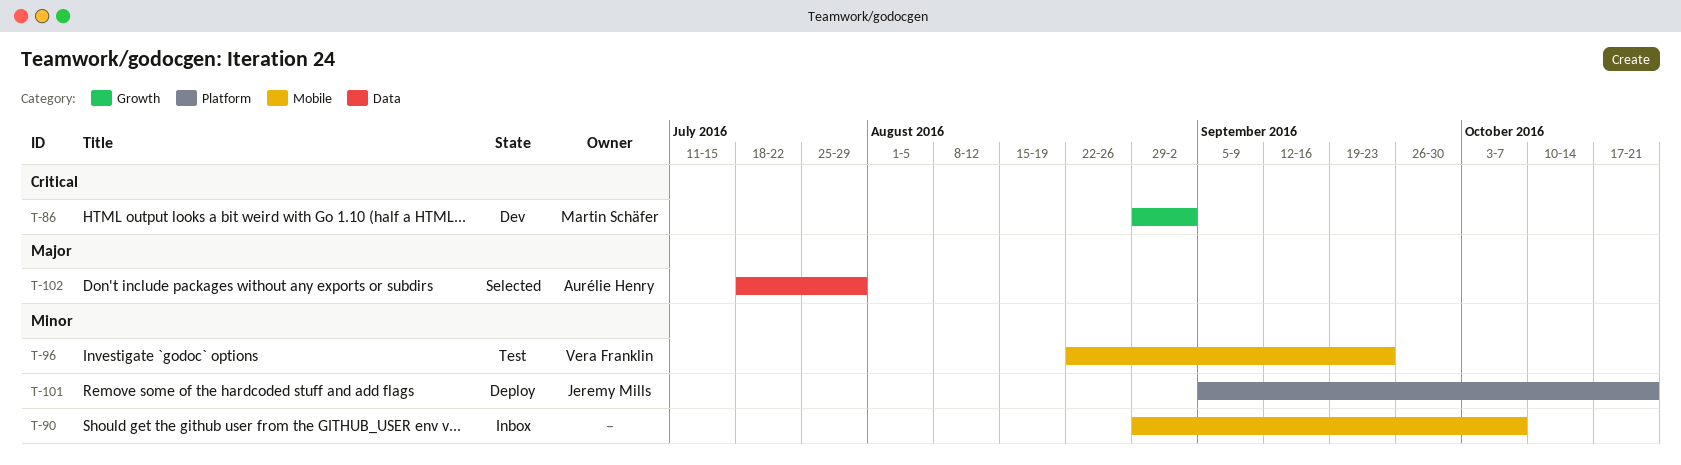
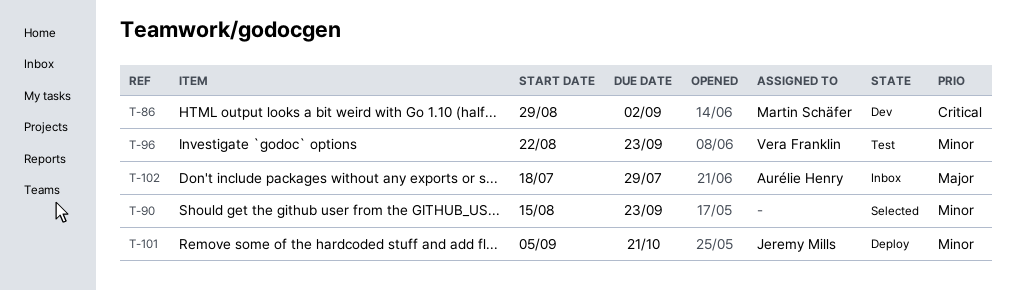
T-90, status: Inbox -> Selected
T-90, start: Aug 29 -> Aug 15
T-90, due: Oct 7 -> Sep 23
T-102, status: Selected -> Inbox

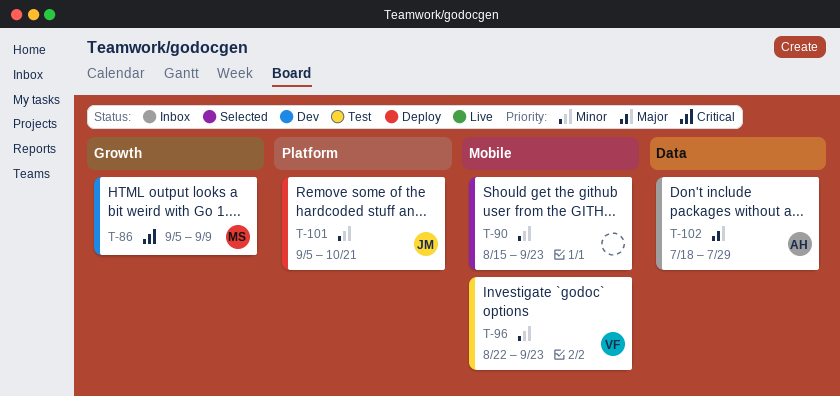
T-86, start: Aug 29 -> Sep 5
T-86, due: Sep 2 -> Sep 9

